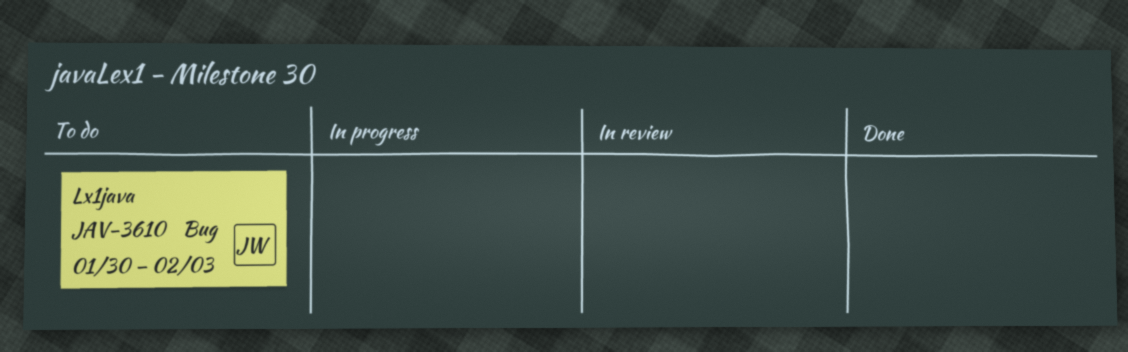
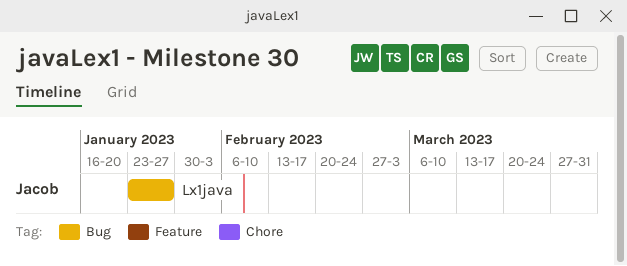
Lx1java, start: Jan 30 -> Jan 23
Lx1java, due: Feb 3 -> Jan 27

